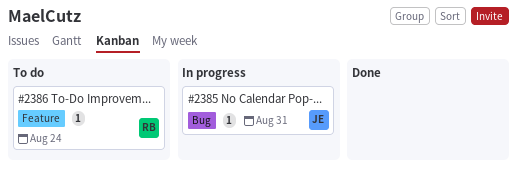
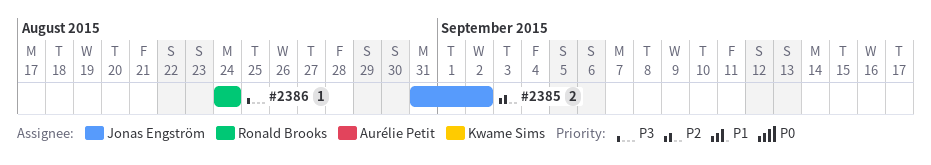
#2385, estimate: 1 -> 2
#2385, due: Aug 31 -> Sep 2

